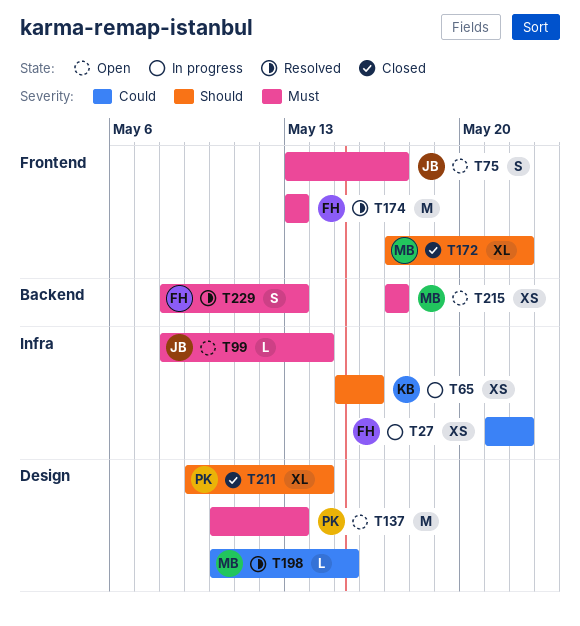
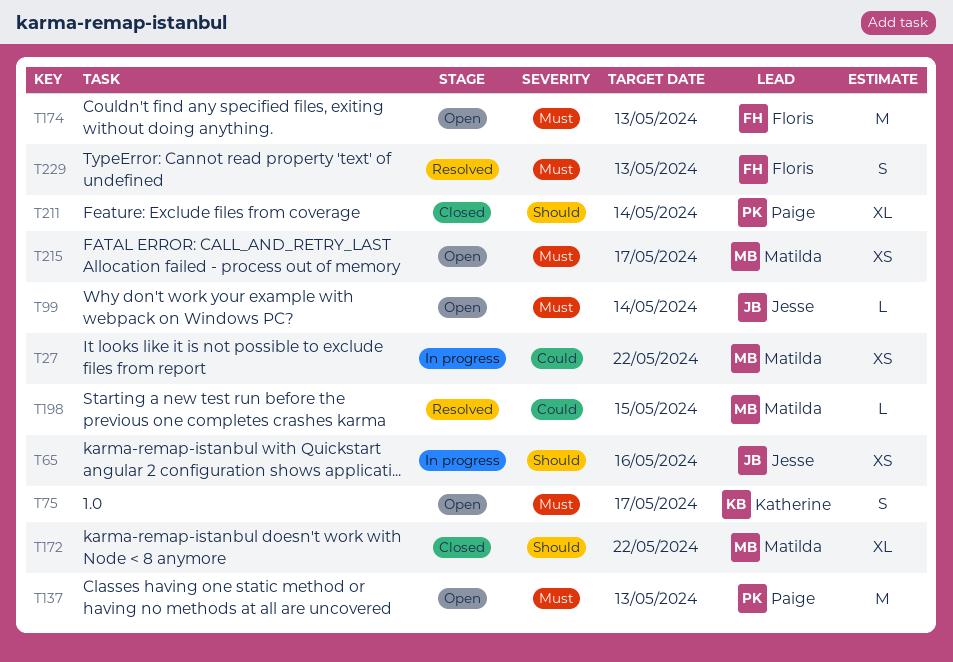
T27, owner: Floris -> Matilda
T65, owner: Katherine -> Jesse
T75, owner: Jesse -> Katherine
T174, status: Resolved -> Open

